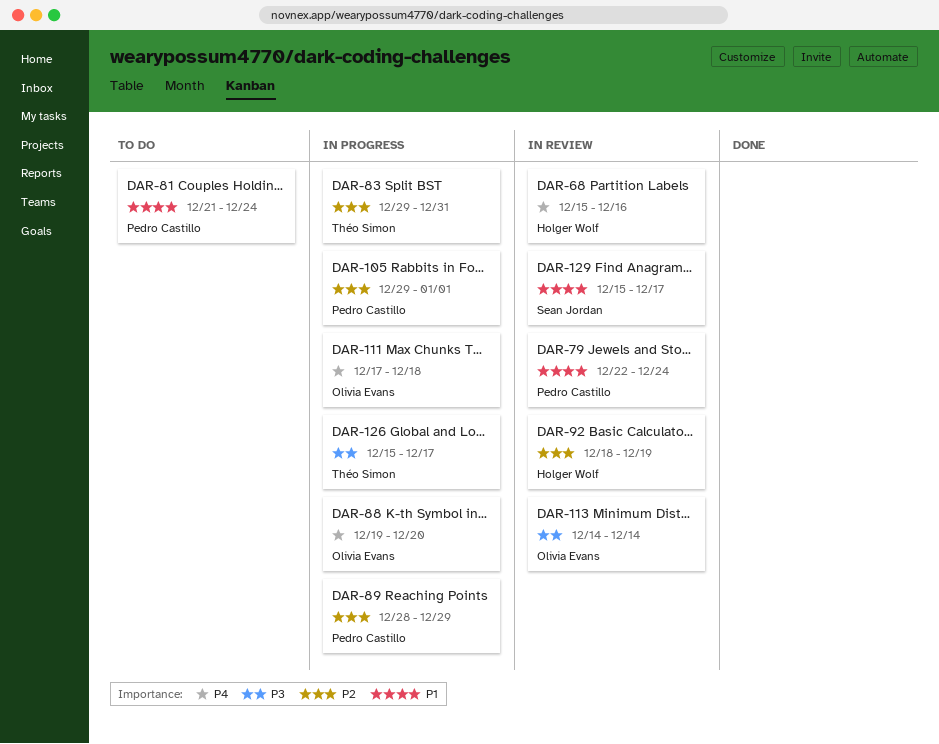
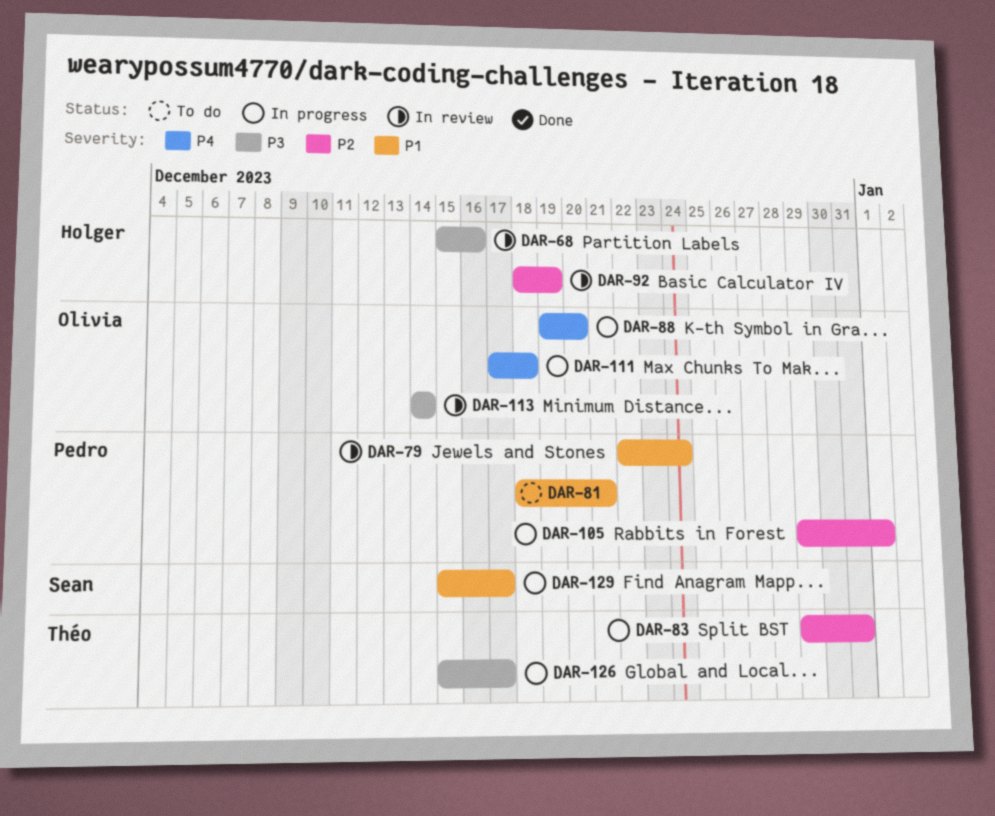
DAR-68, priority: P4 -> P3
DAR-81, start: Dec 21 -> Dec 18
DAR-81, due: Dec 24 -> Dec 21
DAR-89: present -> none
DAR-129, status: In review -> In progress

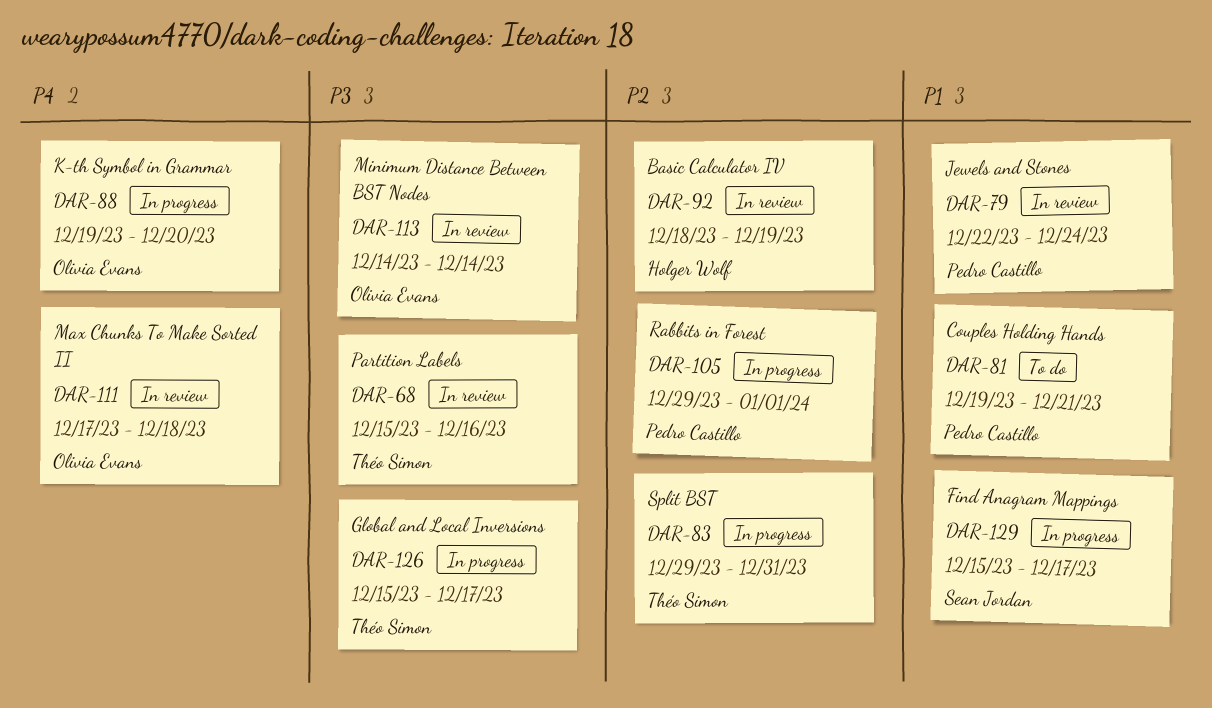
DAR-68, owner: Holger Wolf -> Théo Simon
DAR-81, start: Dec 18 -> Dec 19
DAR-111, status: In progress -> In review

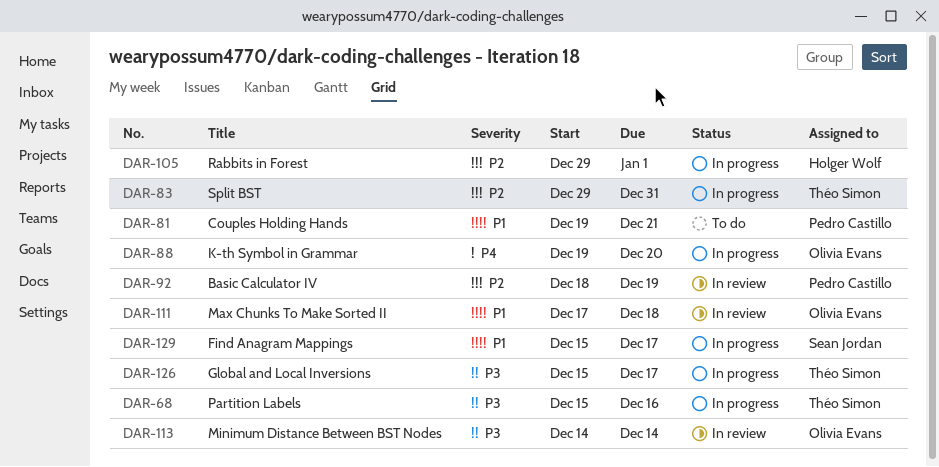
DAR-68, status: In review -> In progress
DAR-79: present -> none
DAR-92, owner: Holger Wolf -> Pedro Castillo
DAR-105, owner: Pedro Castillo -> Holger Wolf
DAR-111, priority: P4 -> P1

